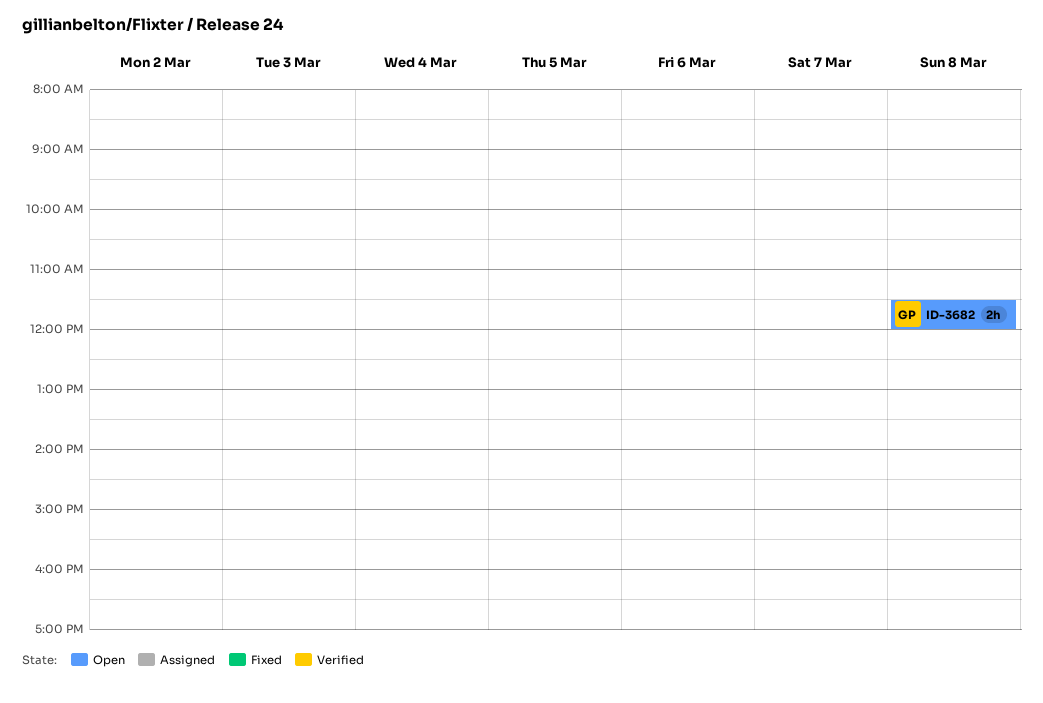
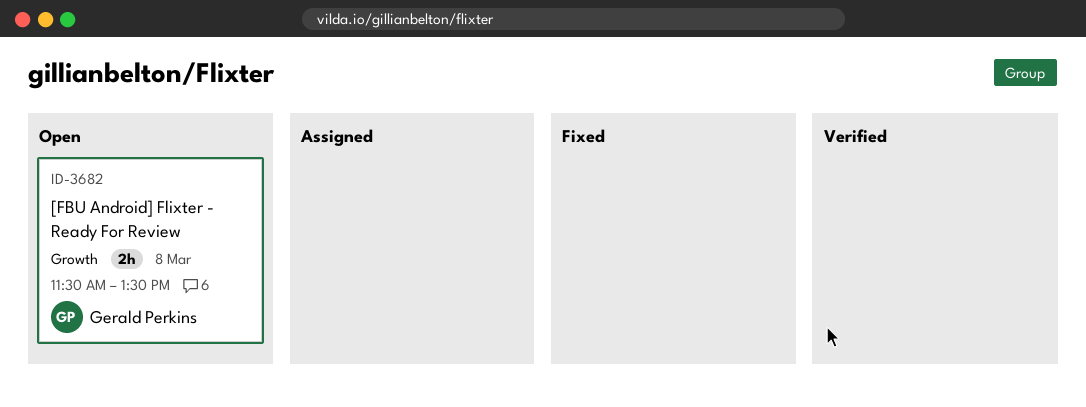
ID-3682, ends: 12:00 -> 13:30

